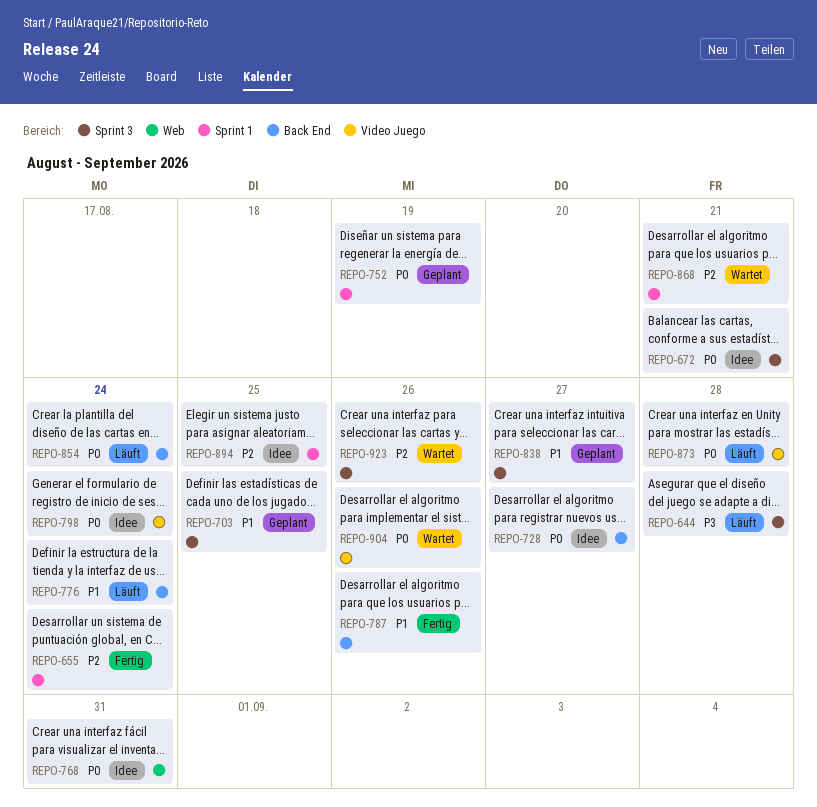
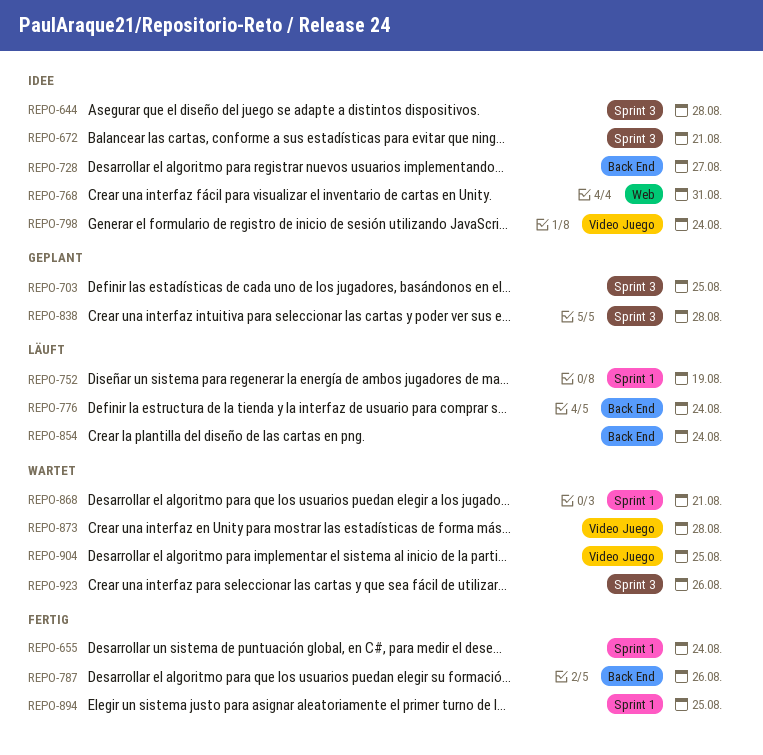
REPO-644, status: Läuft -> Idee
REPO-752, status: Geplant -> Läuft
REPO-838, due: Aug 27 -> Aug 28
REPO-873, status: Läuft -> Wartet
REPO-894, status: Idee -> Fertig
REPO-904, due: Aug 26 -> Aug 25

